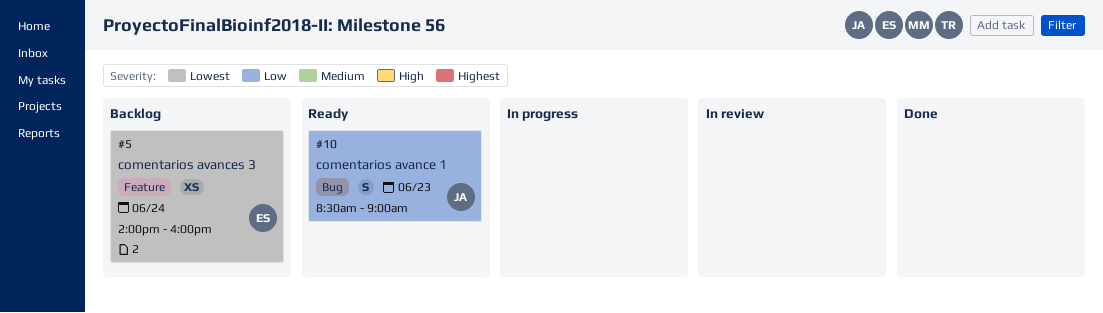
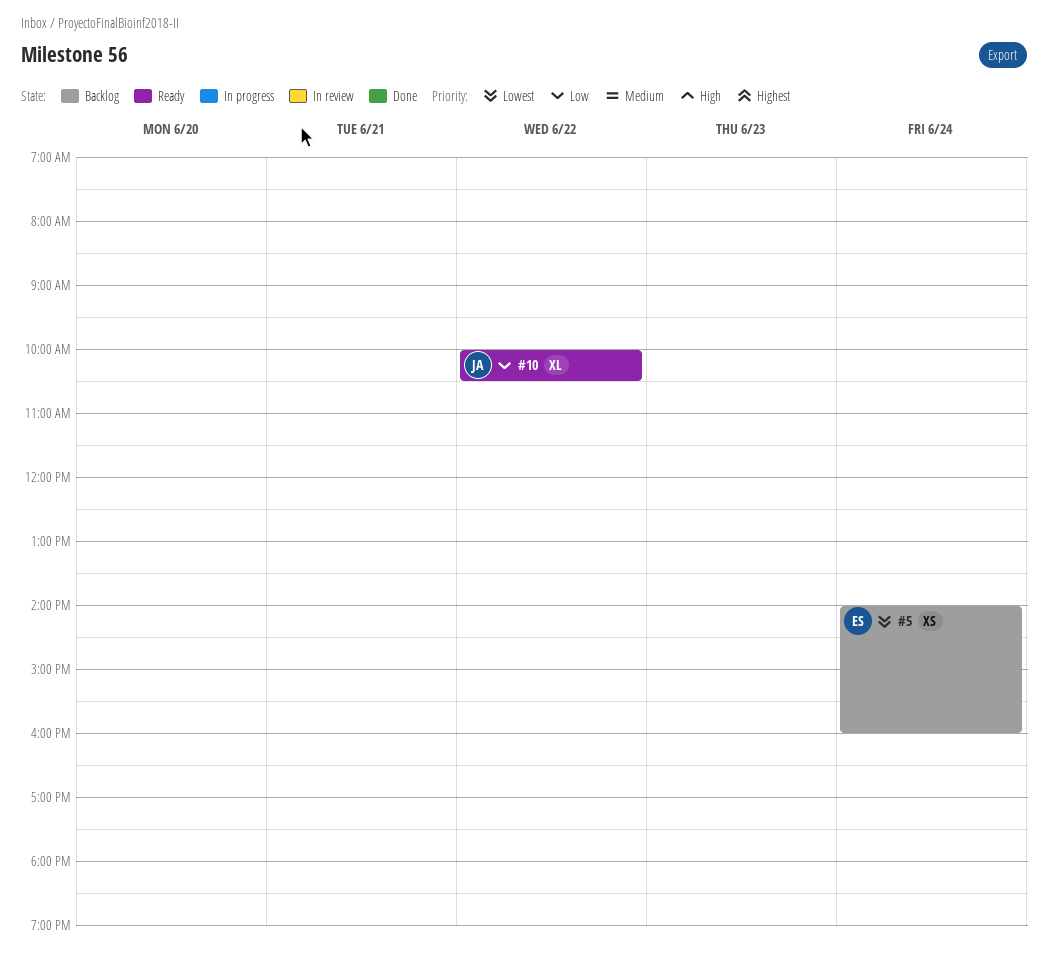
#10, estimate: S -> XL
#10, day: Jun 23 -> Jun 22
#10, begins: 08:30 -> 10:00
#10, ends: 09:00 -> 10:30

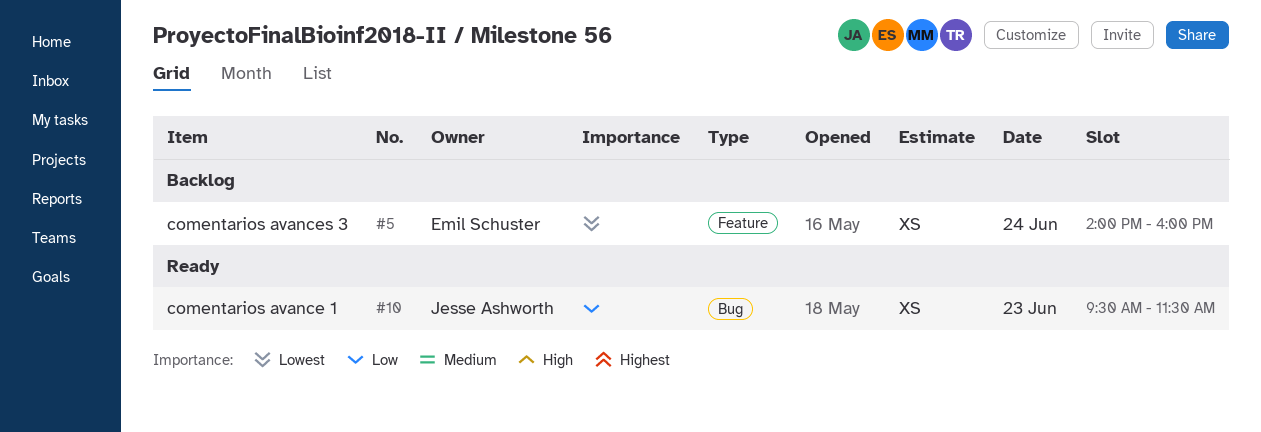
#10, estimate: XL -> XS
#10, day: Jun 22 -> Jun 23
#10, begins: 10:00 -> 09:30
#10, ends: 10:30 -> 11:30

